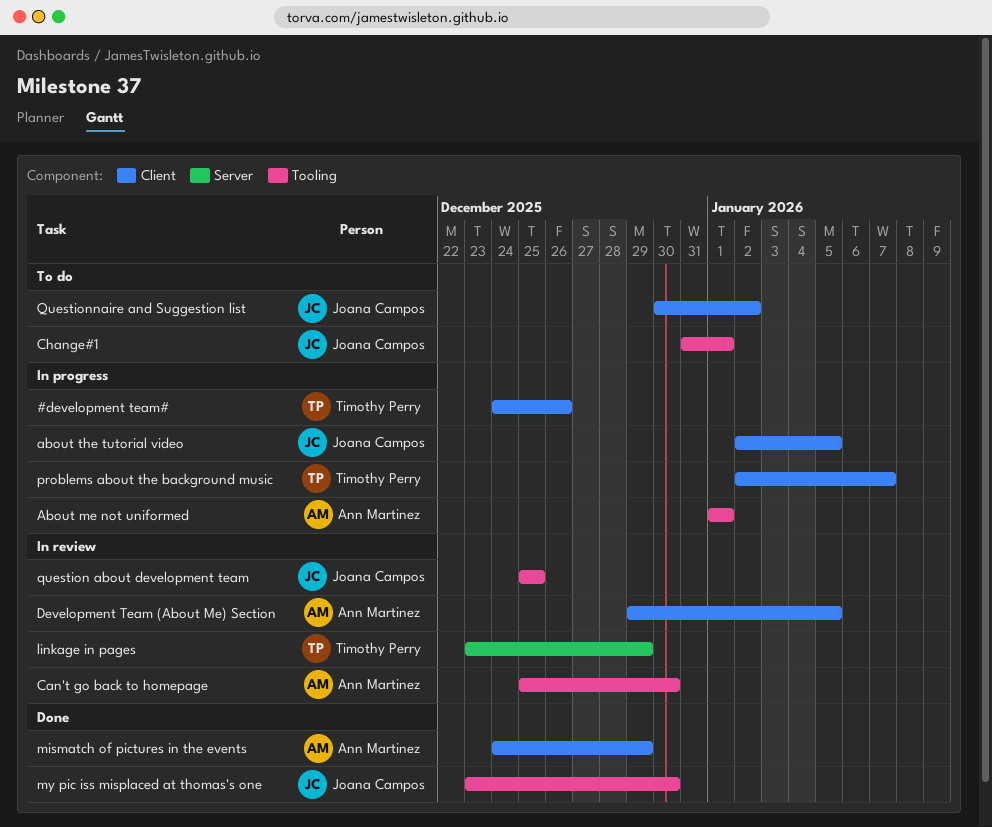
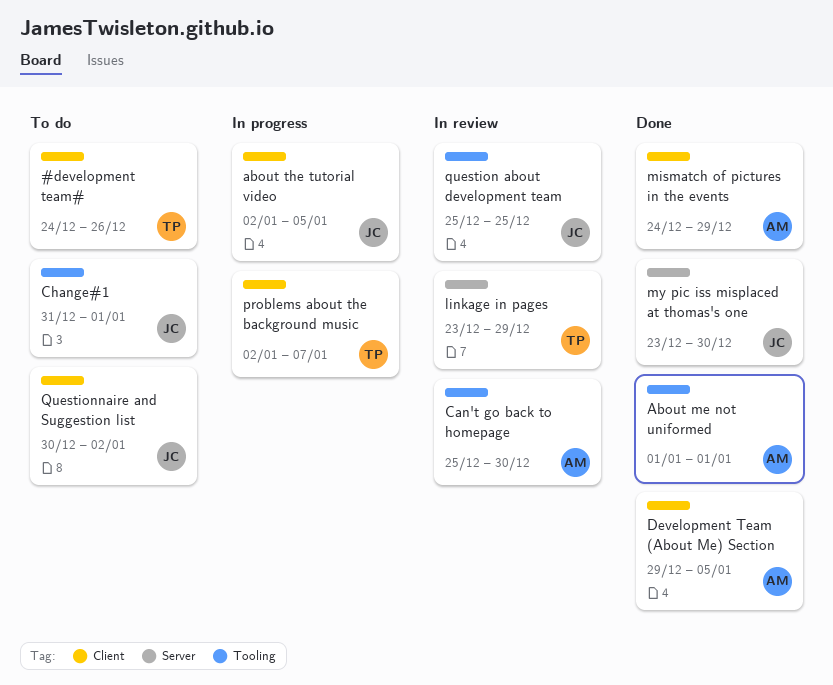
#development team#, status: In progress -> To do
About me not uniformed, status: In progress -> Done
Development Team (About Me) Section, status: In review -> Done
my pic iss misplaced at thomas's one, label: Tooling -> Server

